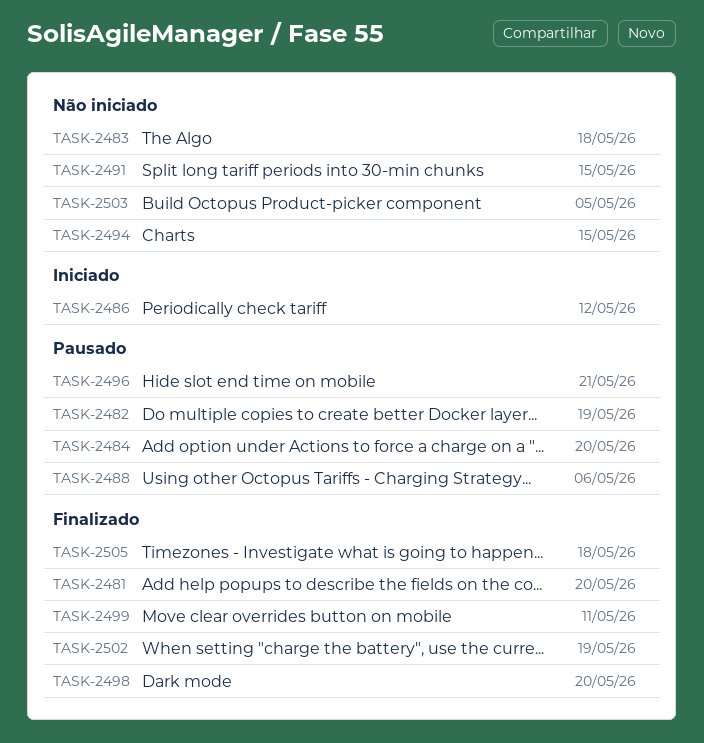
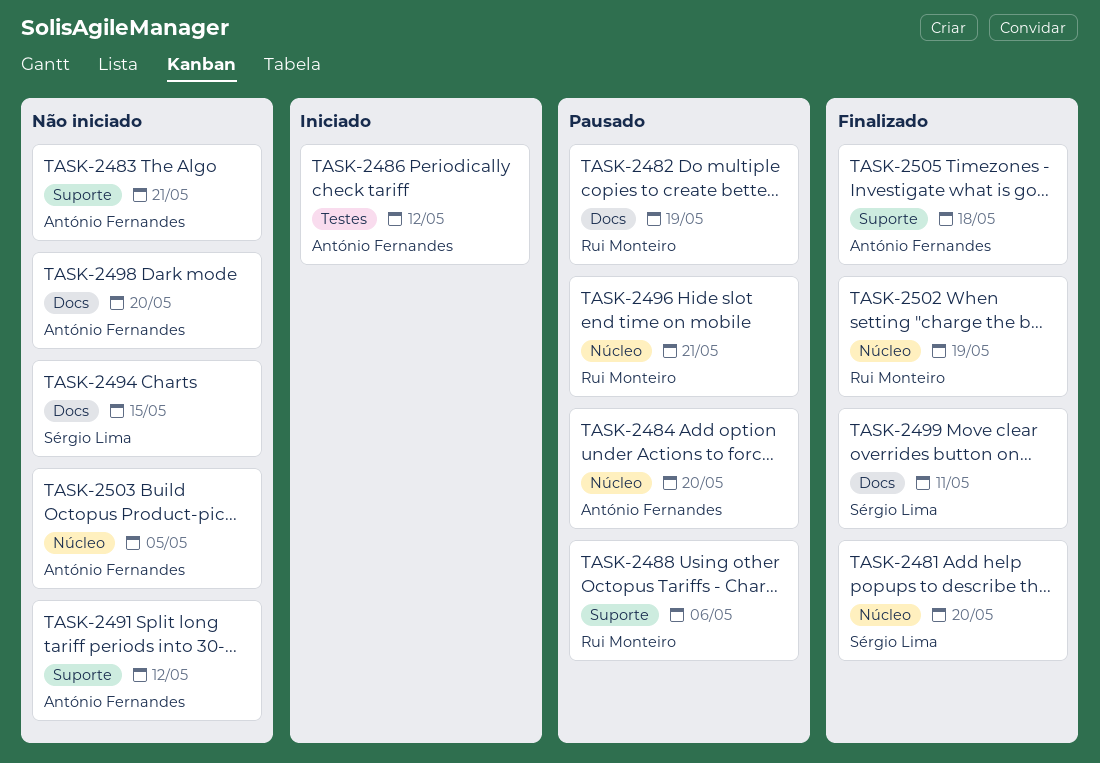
TASK-2483, due: May 18 -> May 21
TASK-2491, due: May 15 -> May 12
TASK-2498, status: Finalizado -> Não iniciado

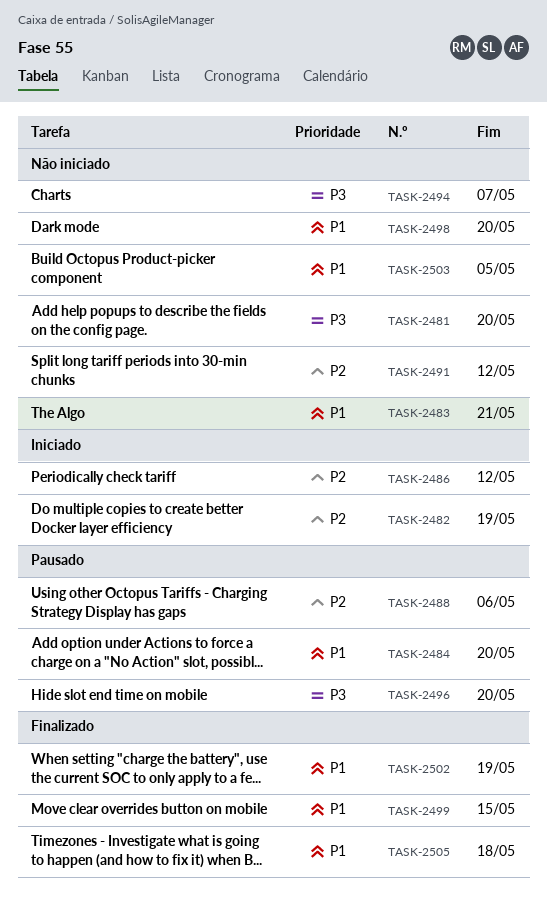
TASK-2481, status: Finalizado -> Não iniciado
TASK-2482, status: Pausado -> Iniciado
TASK-2494, due: May 15 -> May 7
TASK-2496, due: May 21 -> May 20
TASK-2499, due: May 11 -> May 15

